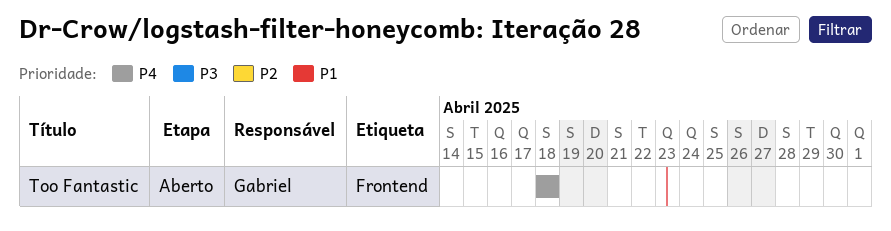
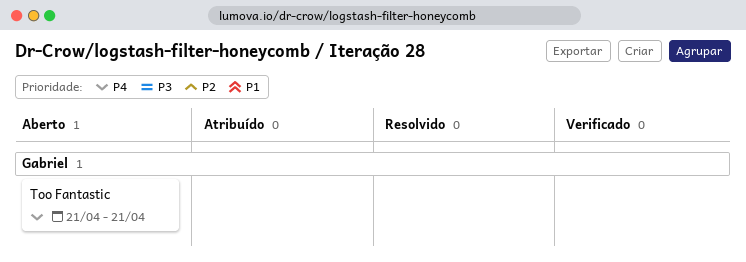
Too Fantastic, start: Apr 18 -> Apr 21
Too Fantastic, due: Apr 18 -> Apr 21

